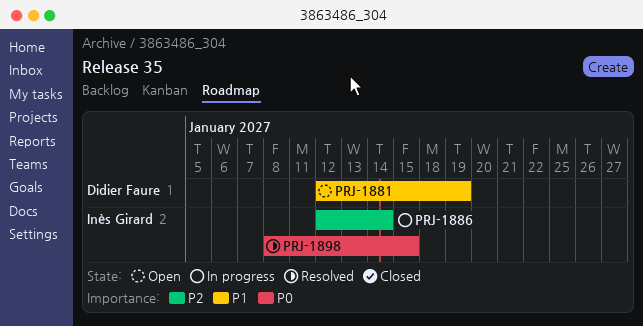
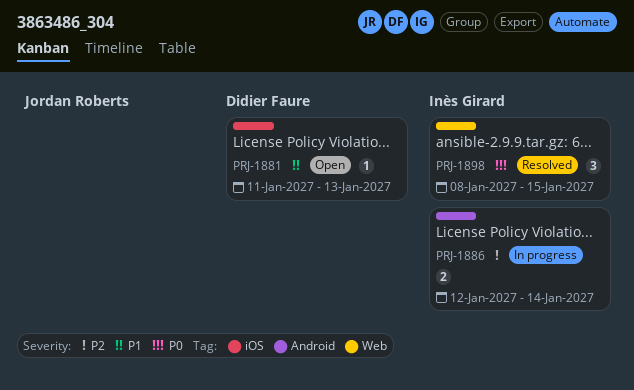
PRJ-1881, start: Jan 12 -> Jan 11
PRJ-1881, due: Jan 19 -> Jan 13

